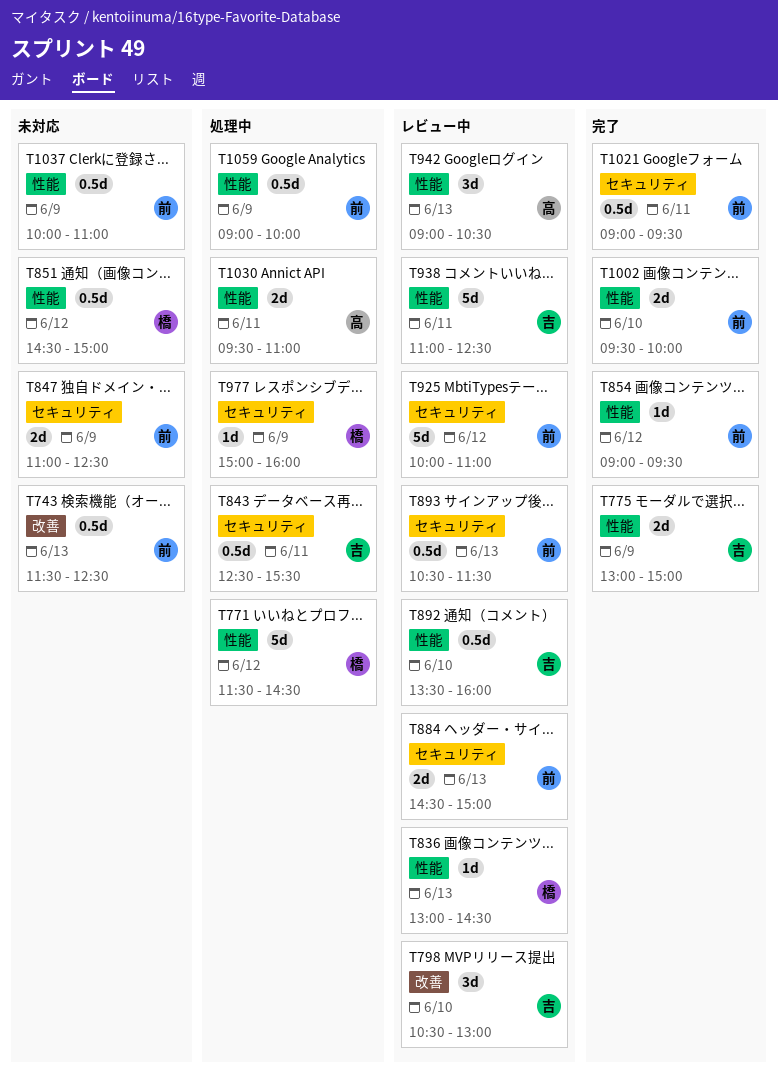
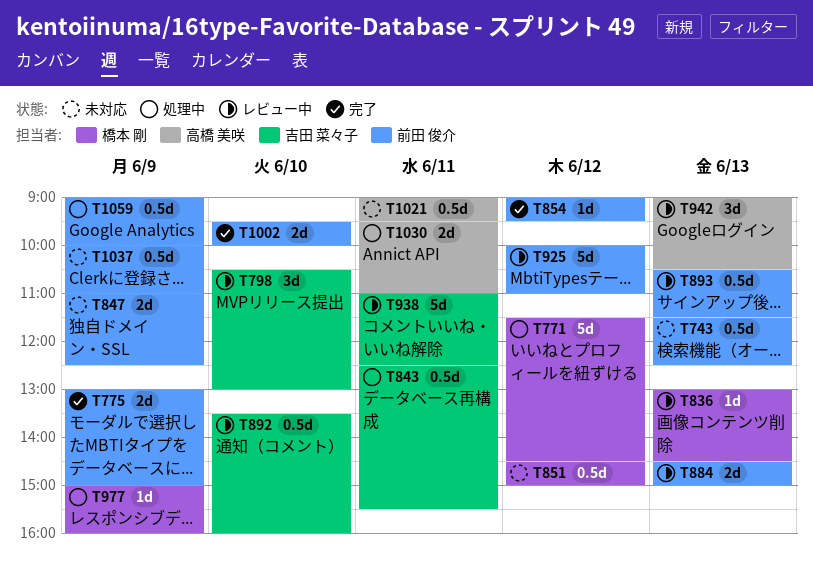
T775, owner: 吉田 菜々子 -> 前田 俊介
T1021, status: 完了 -> 未対応
T1021, owner: 前田 俊介 -> 高橋 美咲

